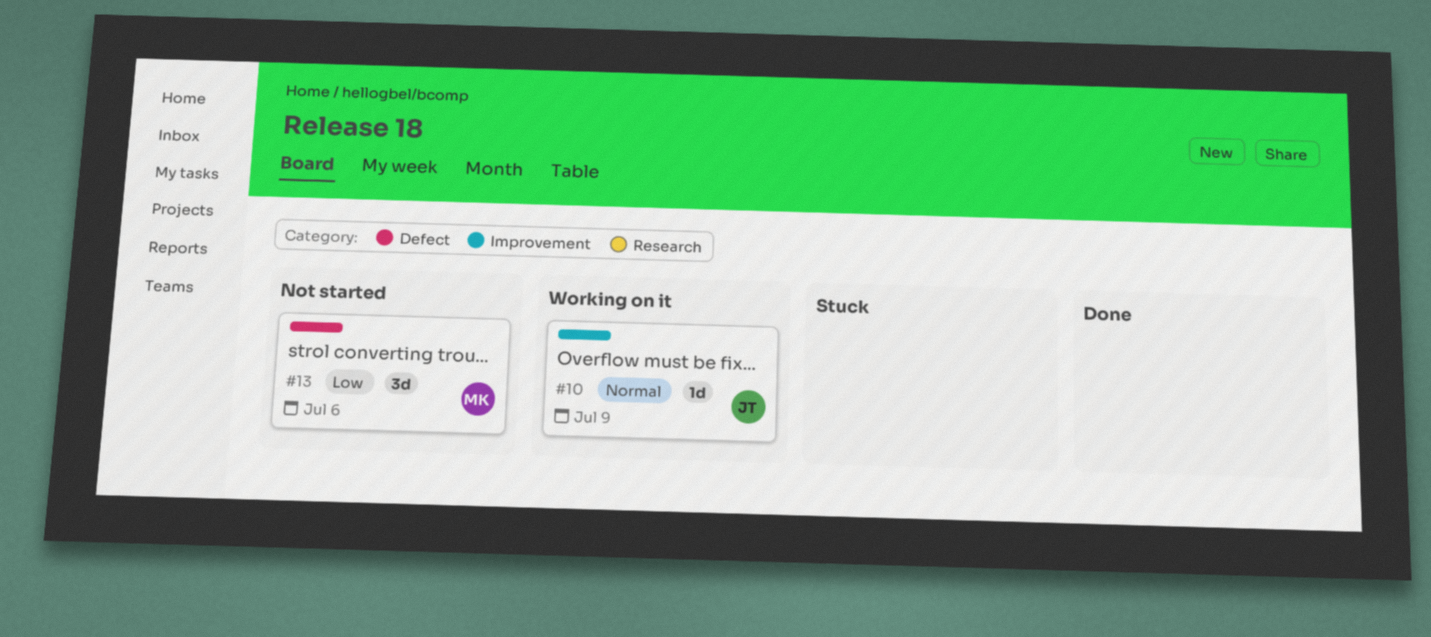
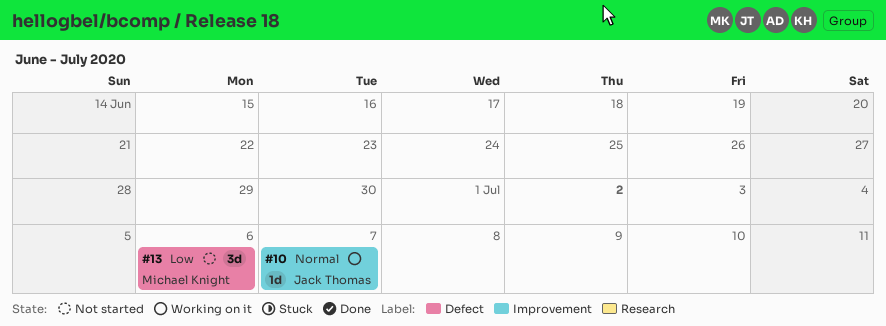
#10, due: Jul 9 -> Jul 7

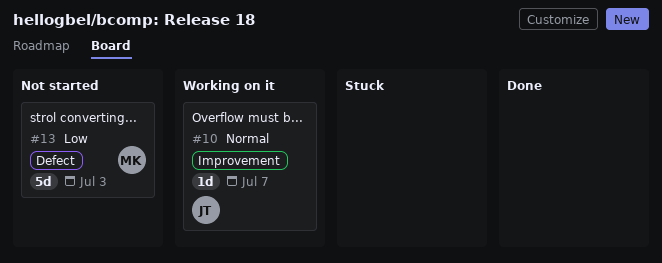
#13, estimate: 3d -> 5d
#13, due: Jul 6 -> Jul 3

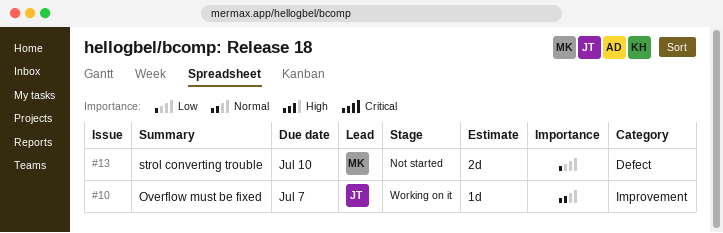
#13, estimate: 5d -> 2d
#13, due: Jul 3 -> Jul 10

